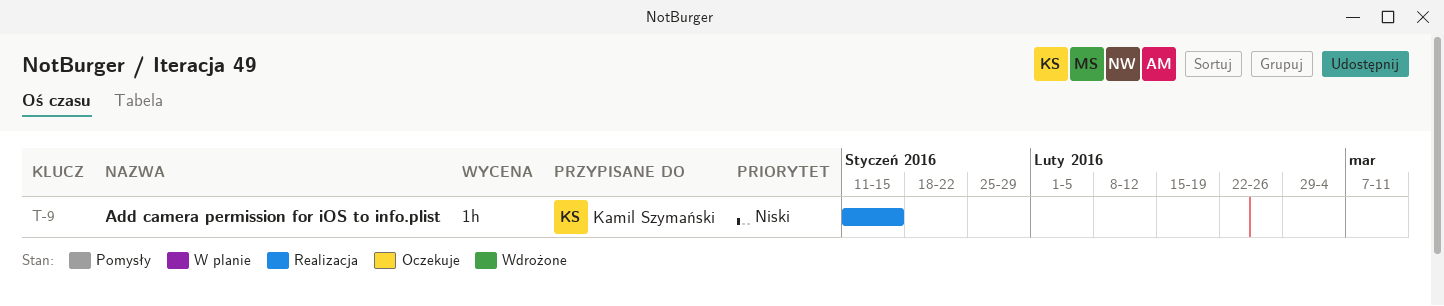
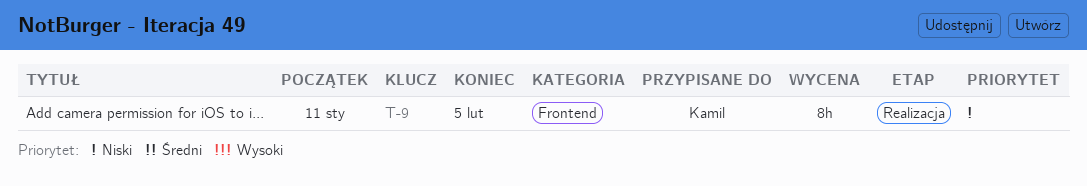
T-9, estimate: 1h -> 8h
T-9, due: Jan 15 -> Feb 5

